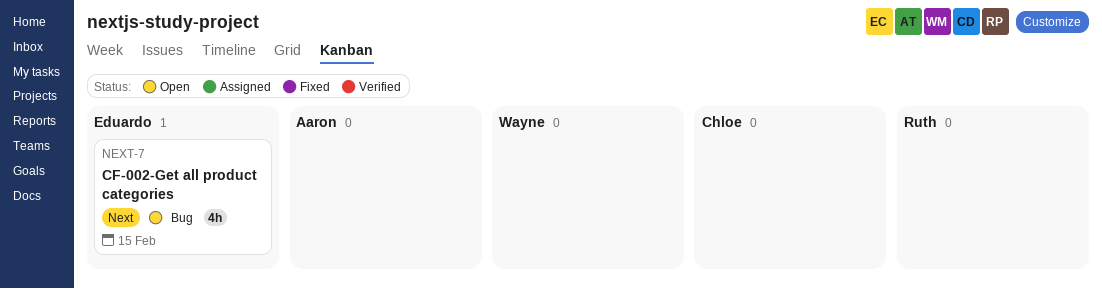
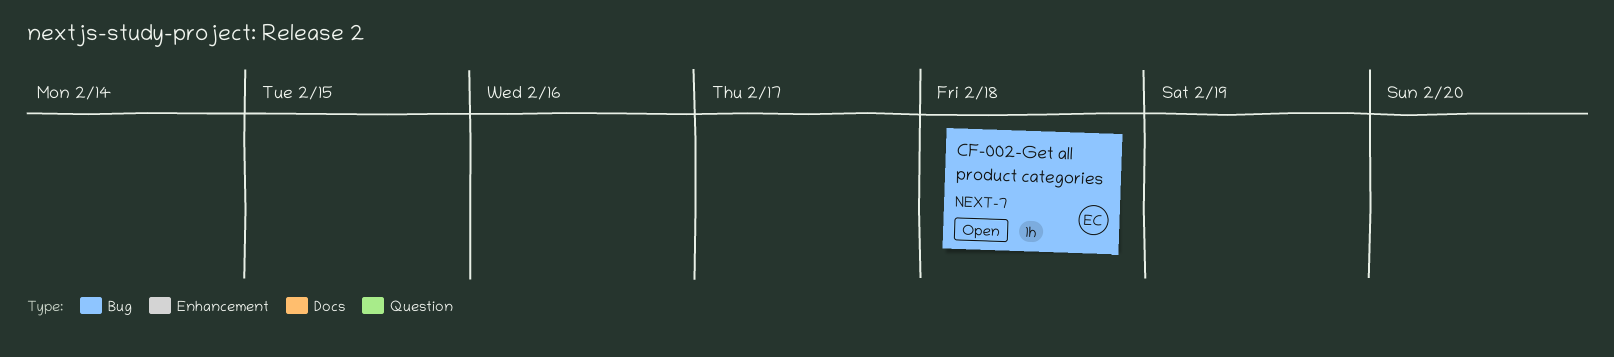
NEXT-7, estimate: 4h -> 1h
NEXT-7, due: Feb 15 -> Feb 18

